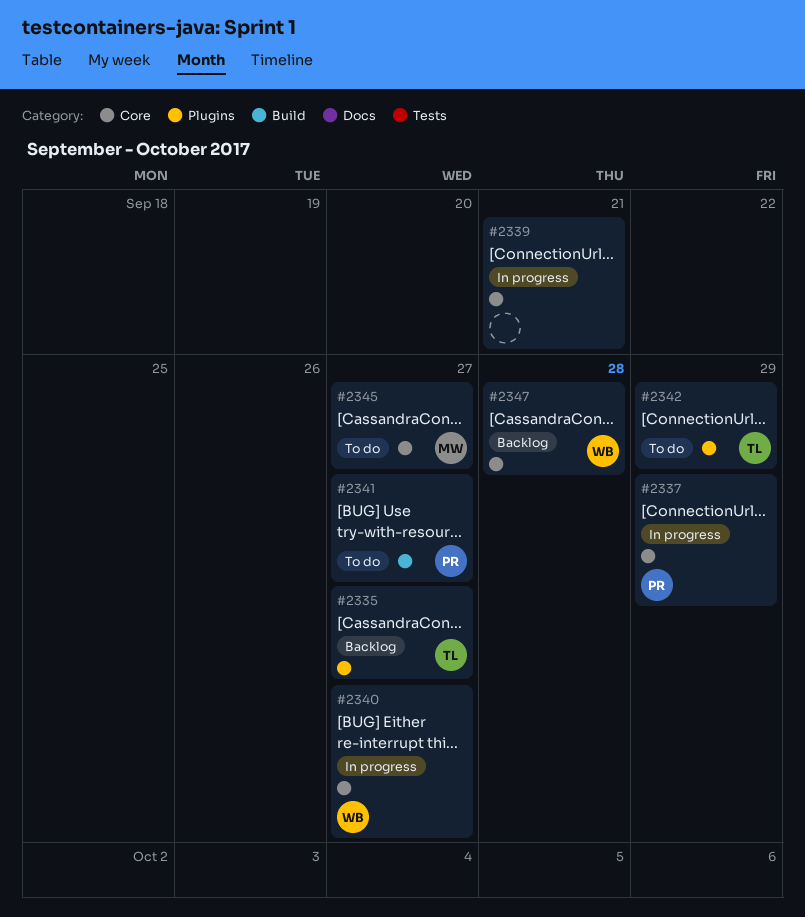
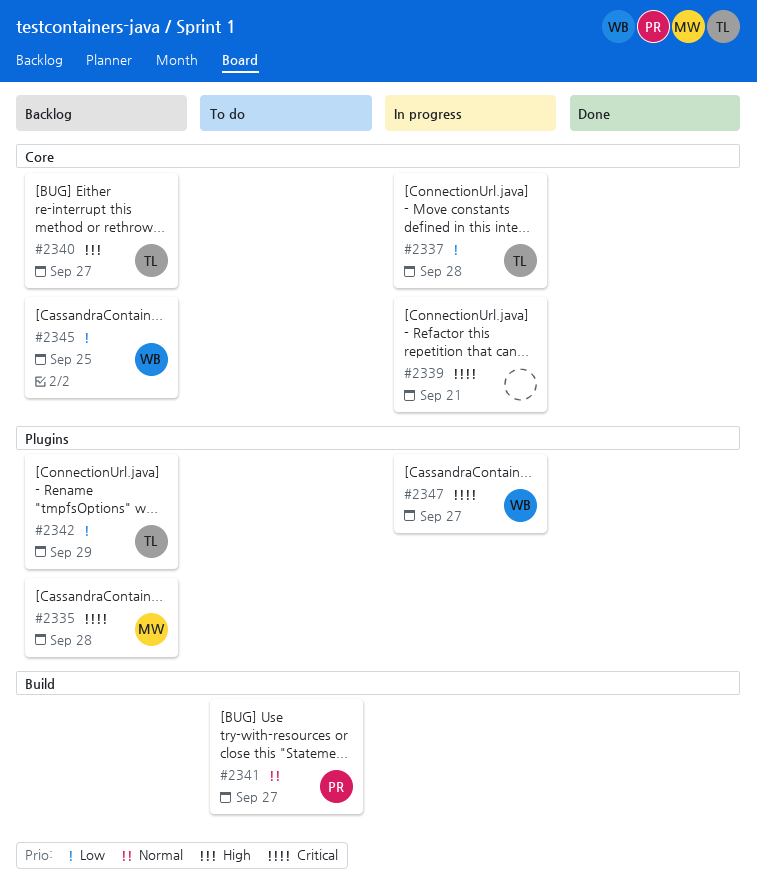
#2335, owner: TL -> MW
#2335, due: Sep 27 -> Sep 28
#2337, owner: PR -> TL
#2337, due: Sep 29 -> Sep 28
#2340, status: In progress -> Backlog
#2340, owner: WB -> TL
#2342, status: To do -> Backlog
#2345, status: To do -> Backlog
#2345, owner: MW -> WB
#2345, due: Sep 27 -> Sep 25
#2347, status: Backlog -> In progress
#2347, label: Core -> Plugins
#2347, due: Sep 28 -> Sep 27

